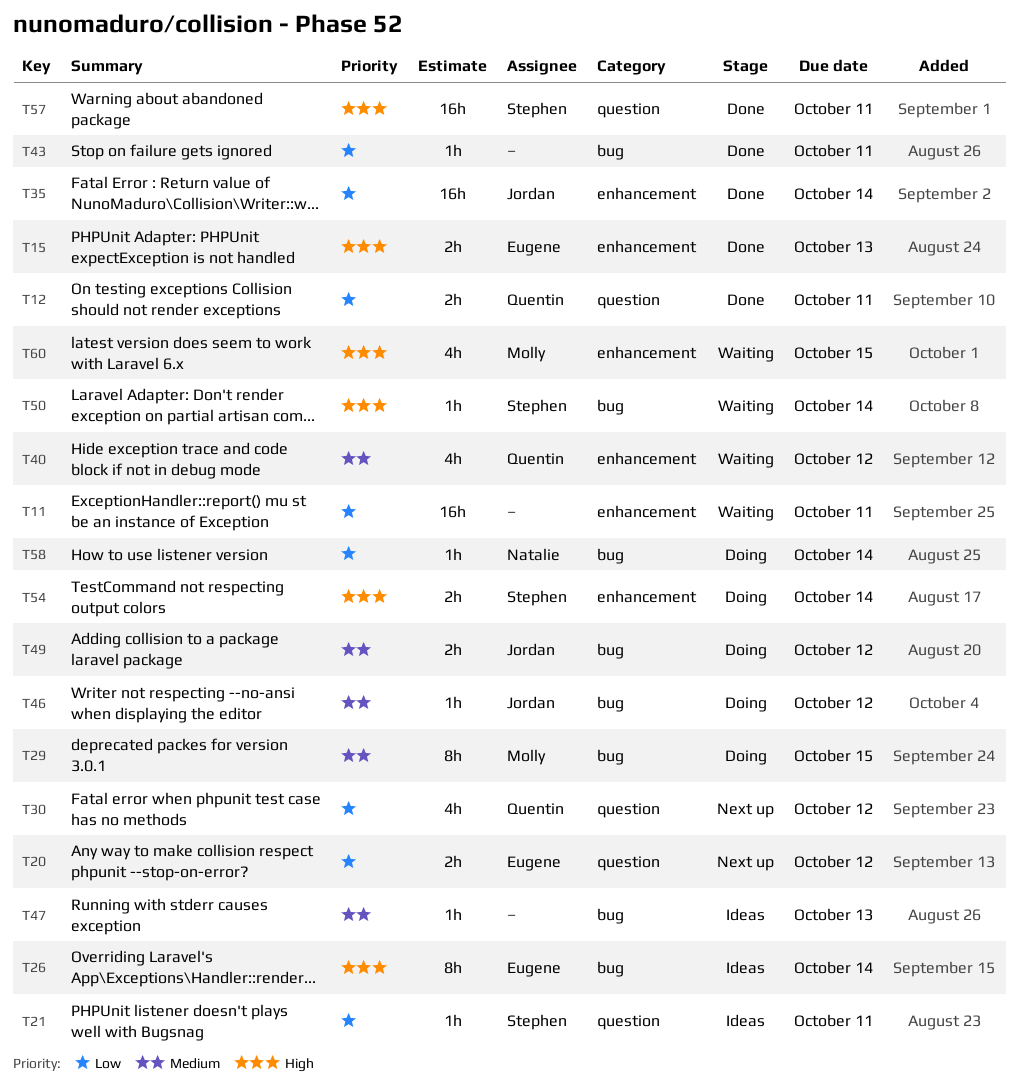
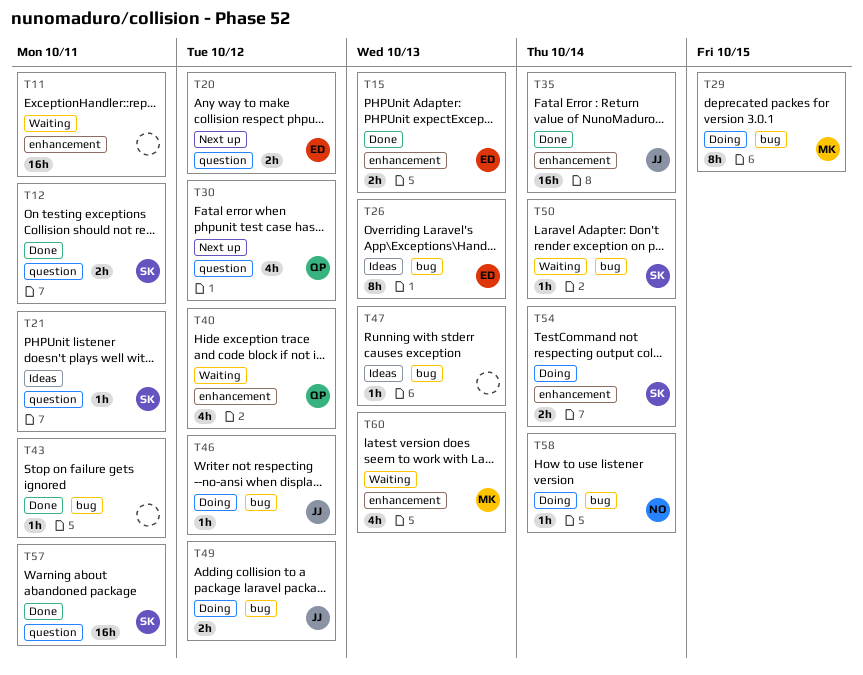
T12, owner: Quentin -> Stephen
T26, due: Oct 14 -> Oct 13
T60, due: Oct 15 -> Oct 13

